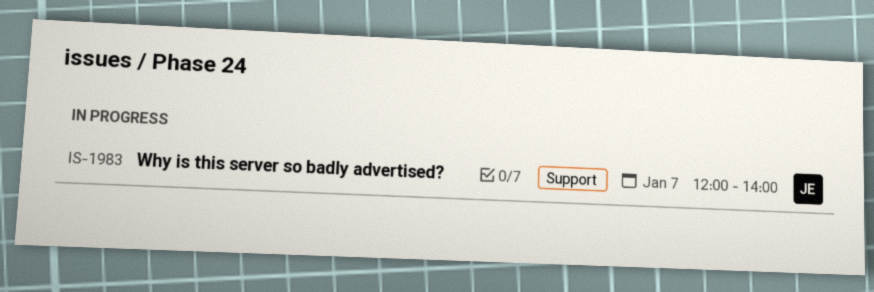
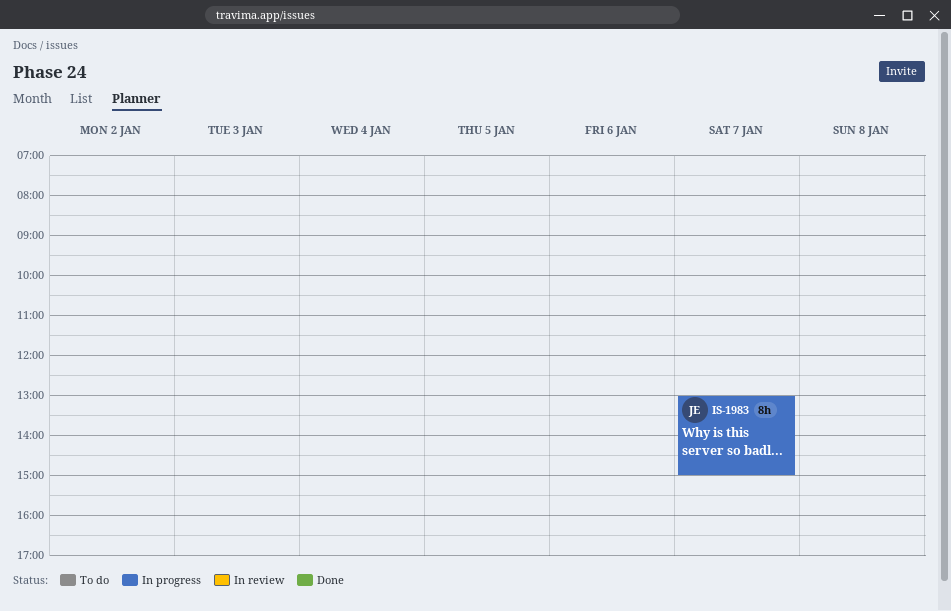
IS-1983, begins: 12:00 -> 13:00
IS-1983, ends: 14:00 -> 15:00

